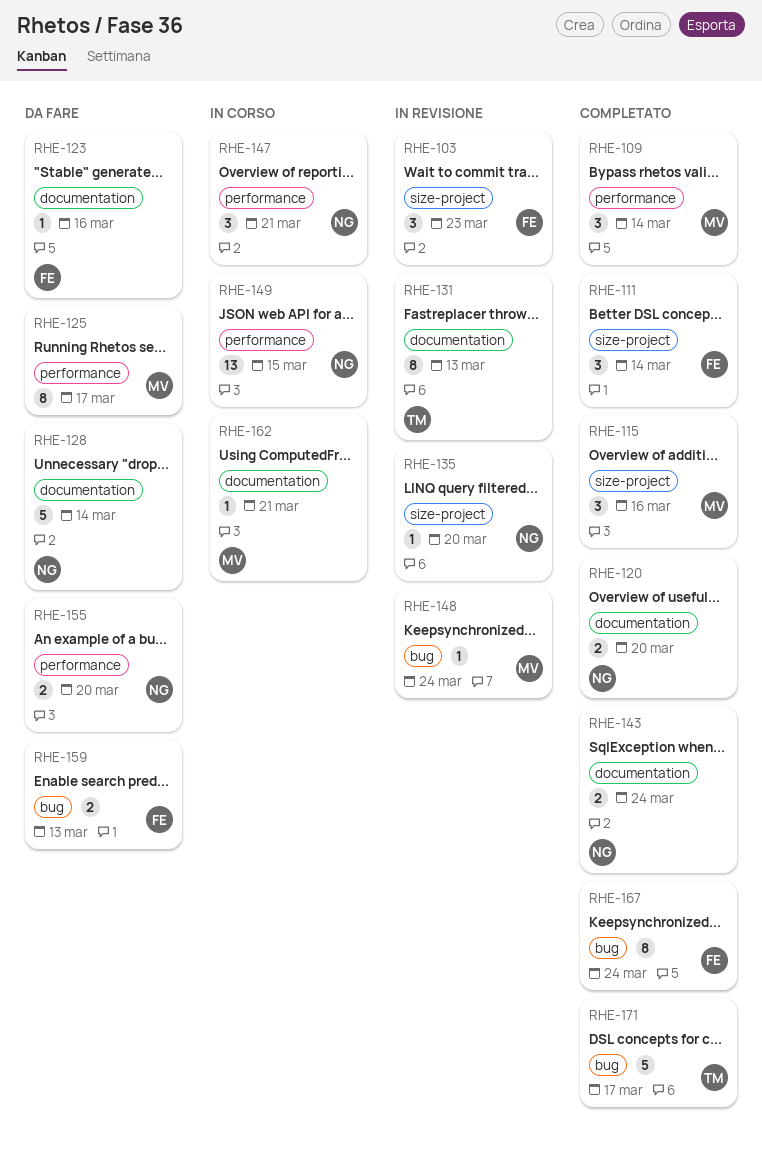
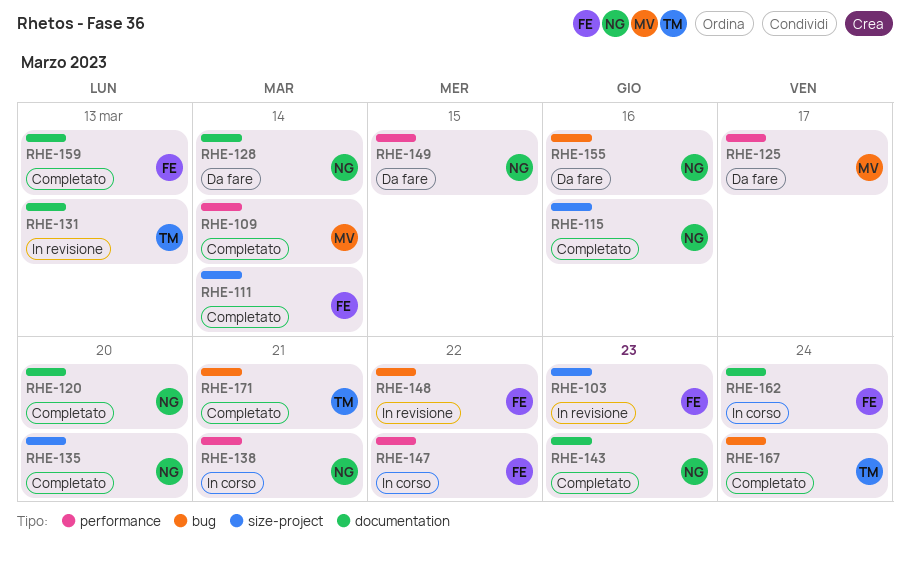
RHE-115, owner: MV -> NG
RHE-123: present -> none
RHE-135, status: In revisione -> Completato
RHE-138: none -> present
RHE-143, due: Mar 24 -> Mar 23
RHE-147, owner: NG -> FE
RHE-147, due: Mar 21 -> Mar 22
RHE-148, owner: MV -> FE
RHE-148, due: Mar 24 -> Mar 22
RHE-149, status: In corso -> Da fare
RHE-155, label: performance -> bug
RHE-155, due: Mar 20 -> Mar 16
RHE-159, status: Da fare -> Completato
RHE-159, label: bug -> documentation
RHE-162, owner: MV -> FE
RHE-162, due: Mar 21 -> Mar 24
RHE-167, owner: FE -> TM
RHE-171, due: Mar 17 -> Mar 21

